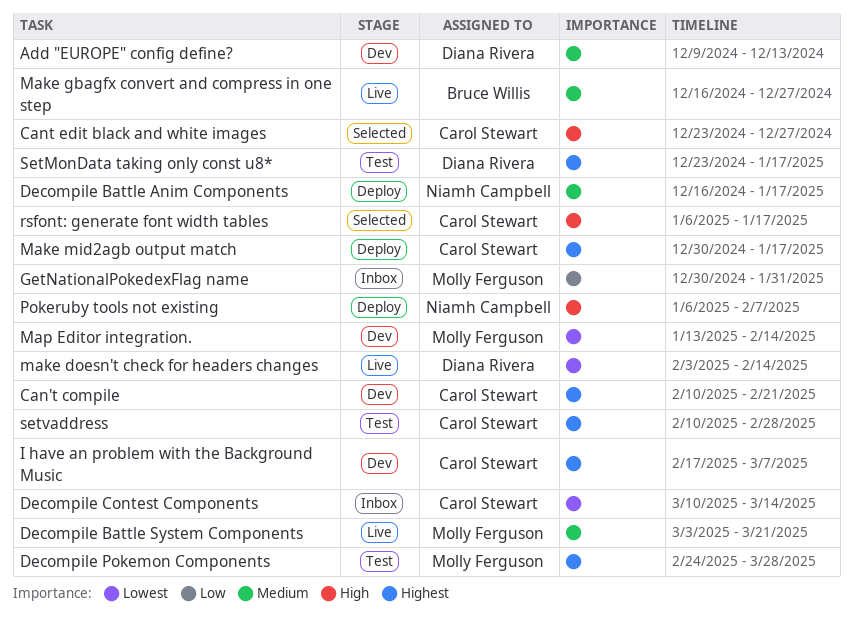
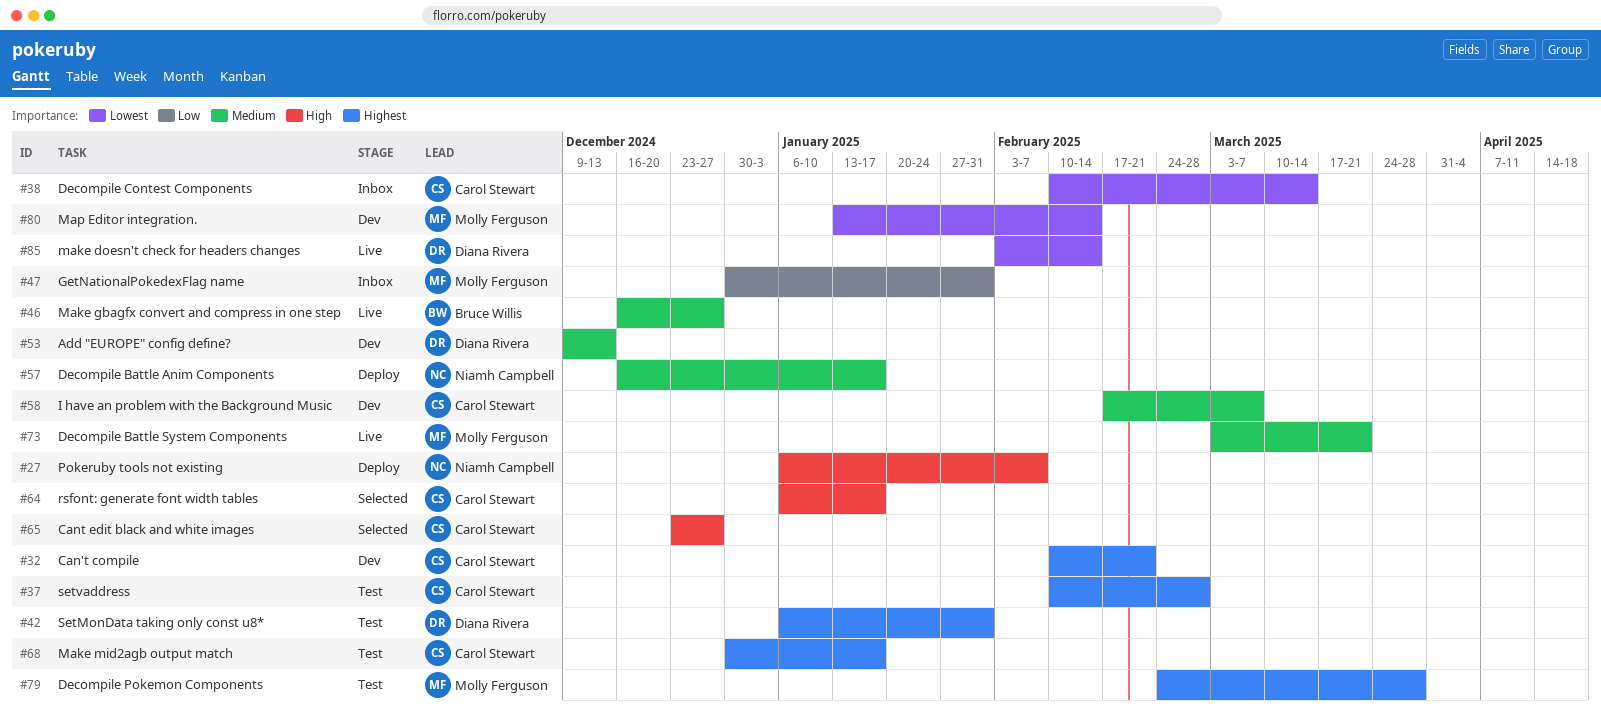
Decompile Contest Components, start: Mar 10 -> Feb 10
I have an problem with the Background Music, priority: Highest -> Medium
Make mid2agb output match, status: Deploy -> Test
SetMonData taking only const u8*, start: Dec 23 -> Jan 6
SetMonData taking only const u8*, due: Jan 17 -> Jan 31

